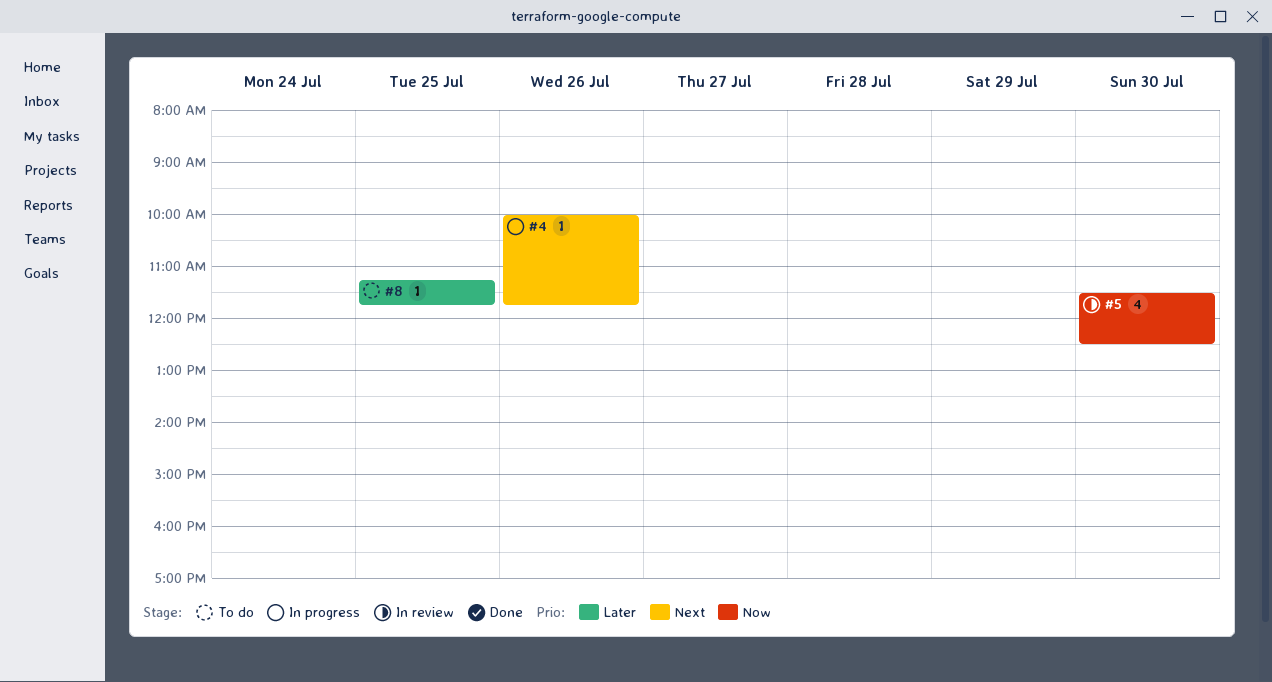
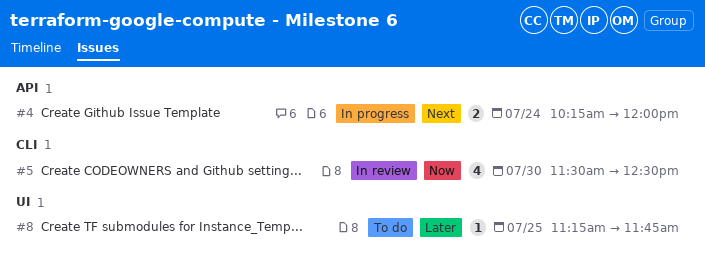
#4, estimate: 1 -> 2
#4, day: Jul 26 -> Jul 24
#4, begins: 10:00 -> 10:15
#4, ends: 11:45 -> 12:00

